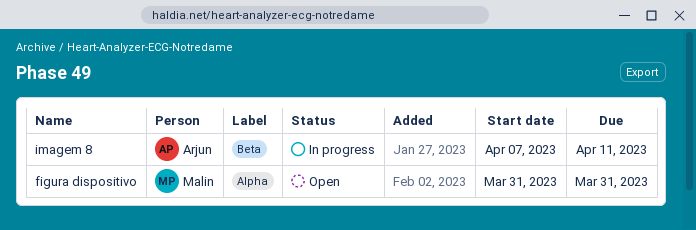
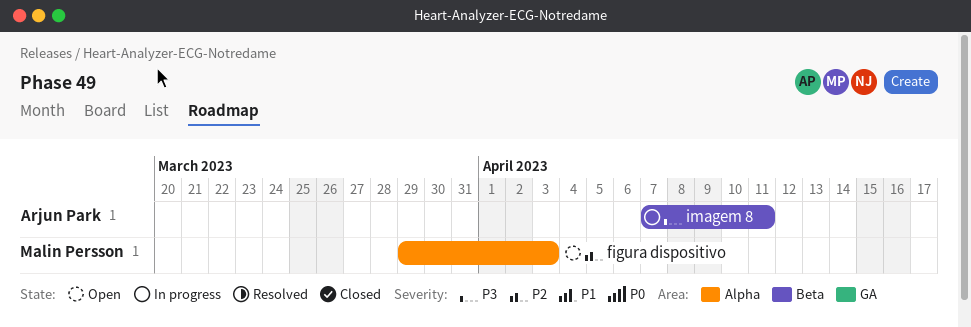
figura dispositivo, start: Mar 31 -> Mar 29
figura dispositivo, due: Mar 31 -> Apr 3

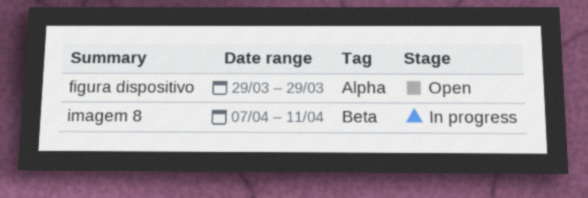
figura dispositivo, due: Apr 3 -> Mar 29

